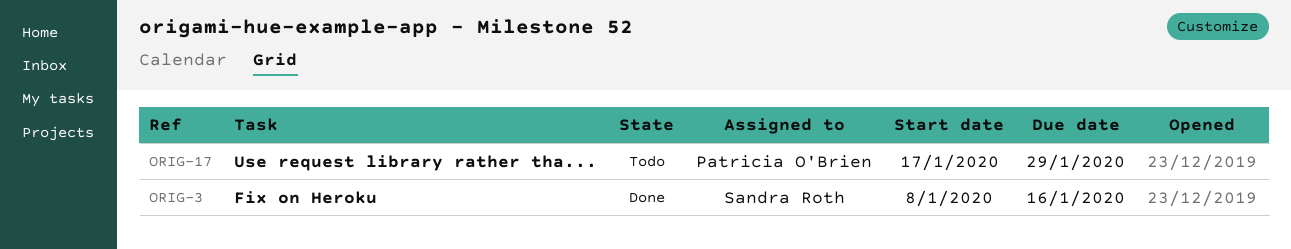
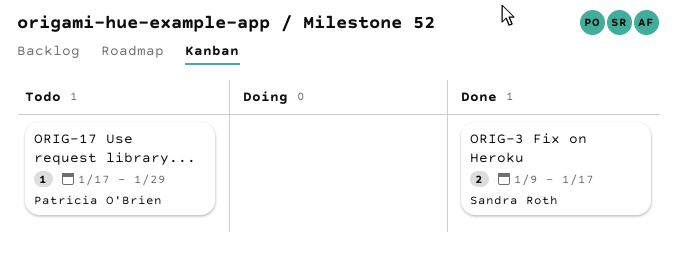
ORIG-3, start: Jan 8 -> Jan 9
ORIG-3, due: Jan 16 -> Jan 17

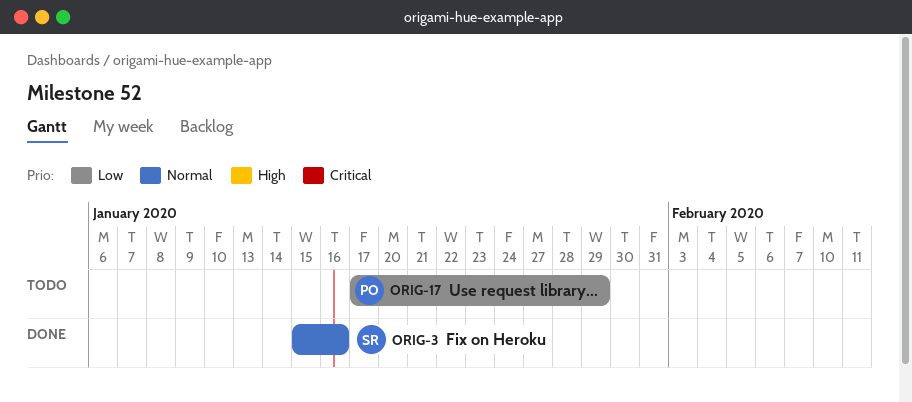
ORIG-3, start: Jan 9 -> Jan 15
ORIG-3, due: Jan 17 -> Jan 16

